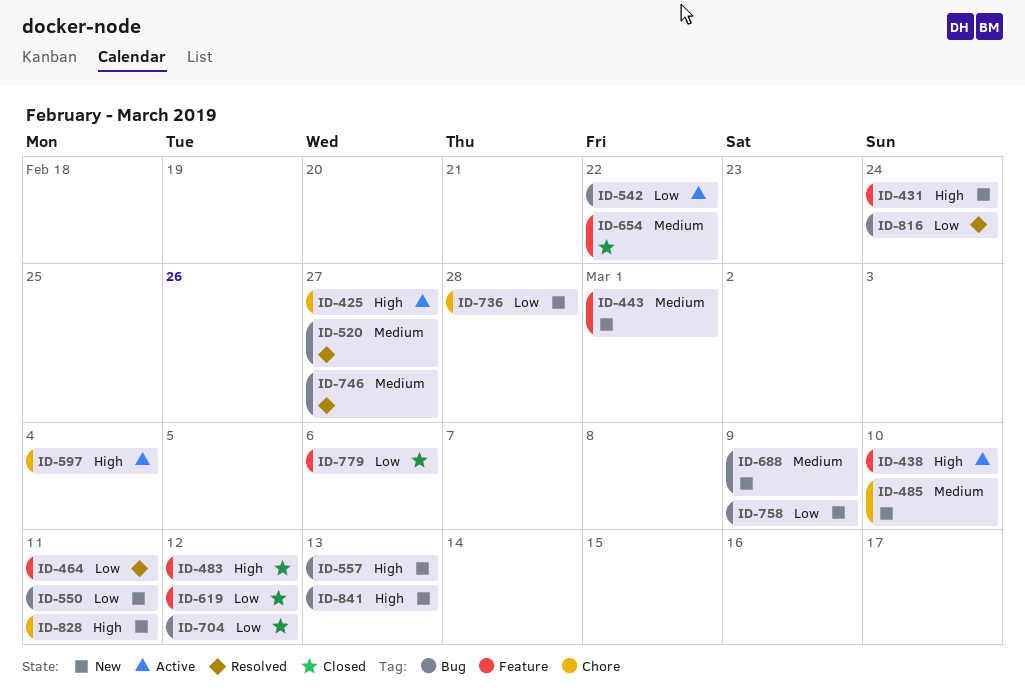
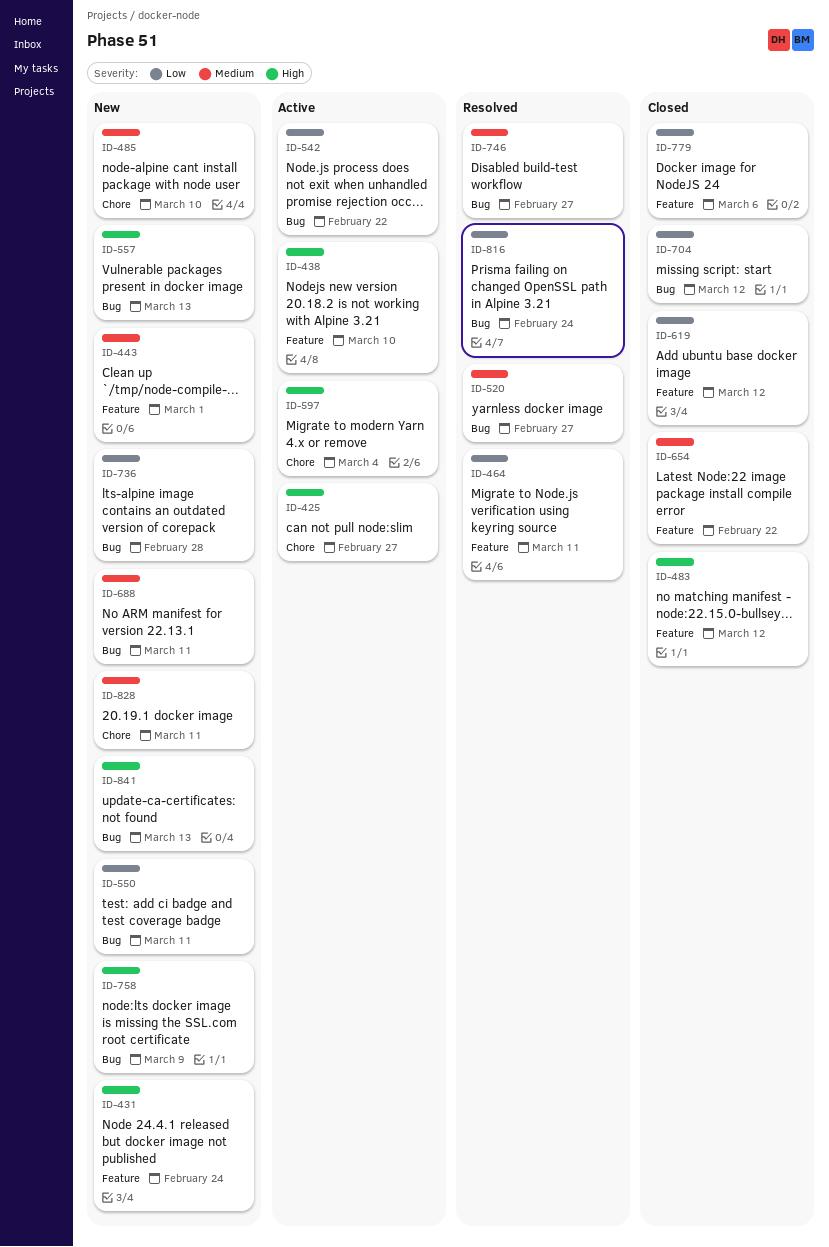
ID-688, due: Mar 9 -> Mar 11
ID-736, label: Chore -> Bug
ID-758, priority: Low -> High
ID-828, priority: High -> Medium

